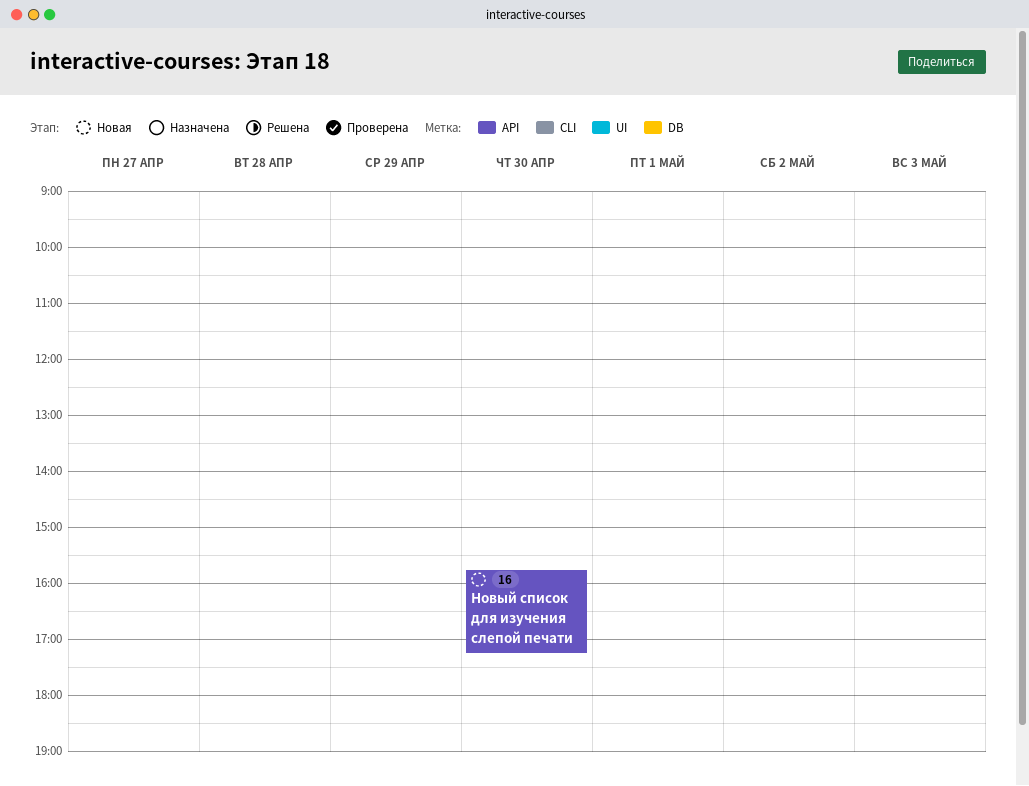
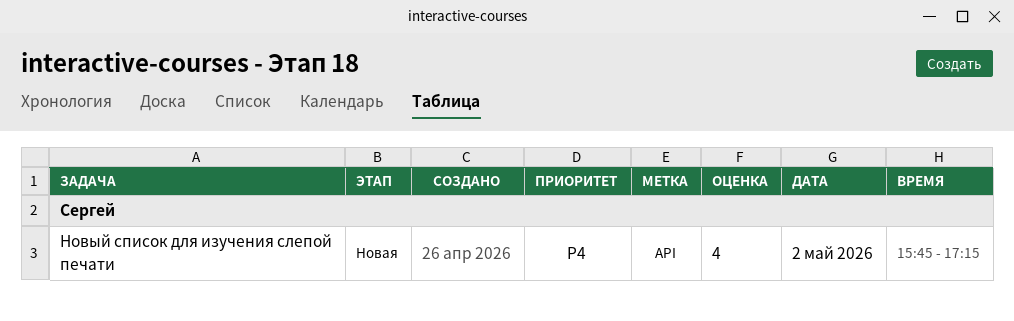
Новый список для изучения слепой печати, estimate: 16 -> 4
Новый список для изучения слепой печати, day: Apr 30 -> May 2

